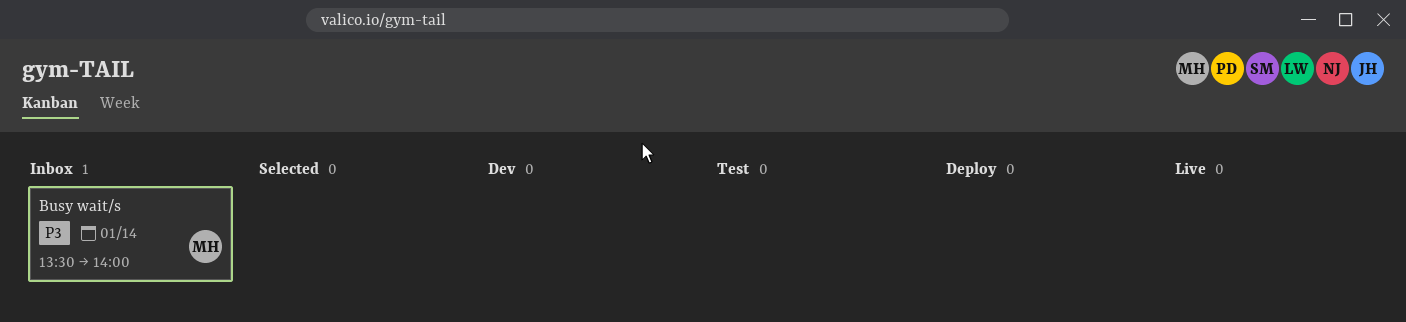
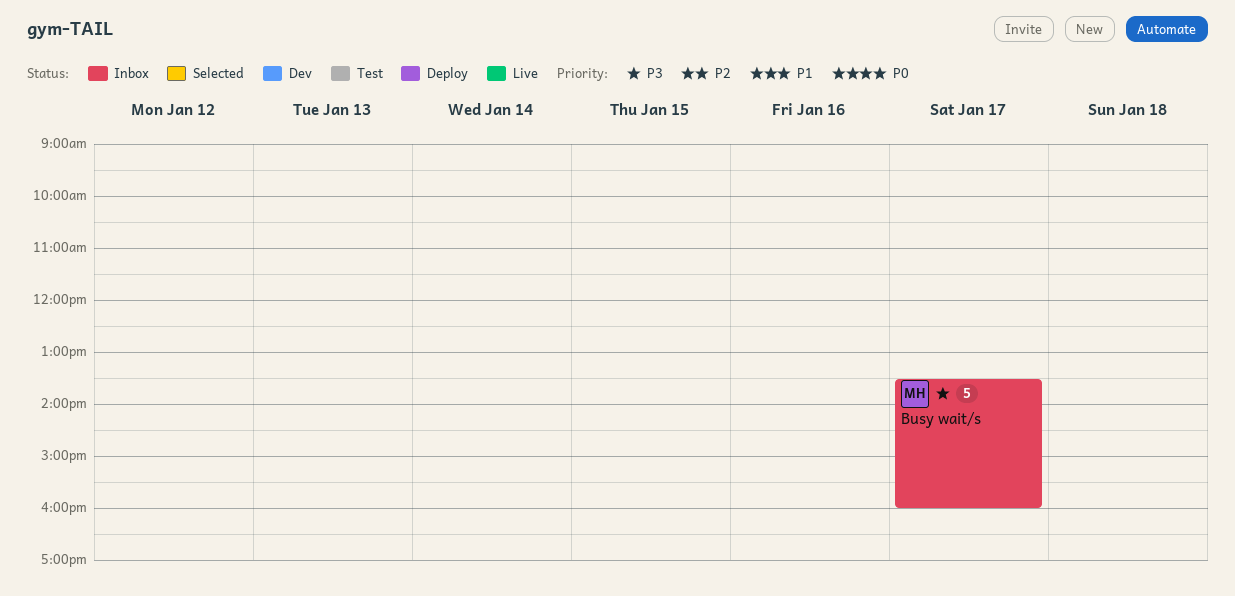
Busy wait/s, day: Jan 14 -> Jan 17
Busy wait/s, ends: 14:00 -> 16:00

